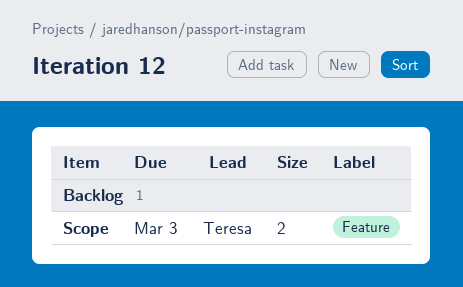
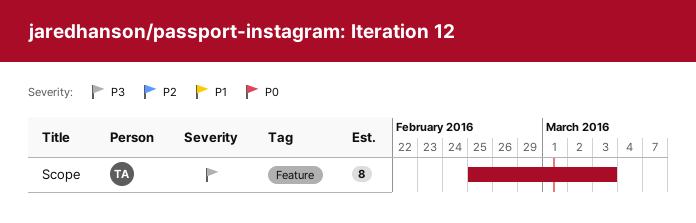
Scope, estimate: 2 -> 8

